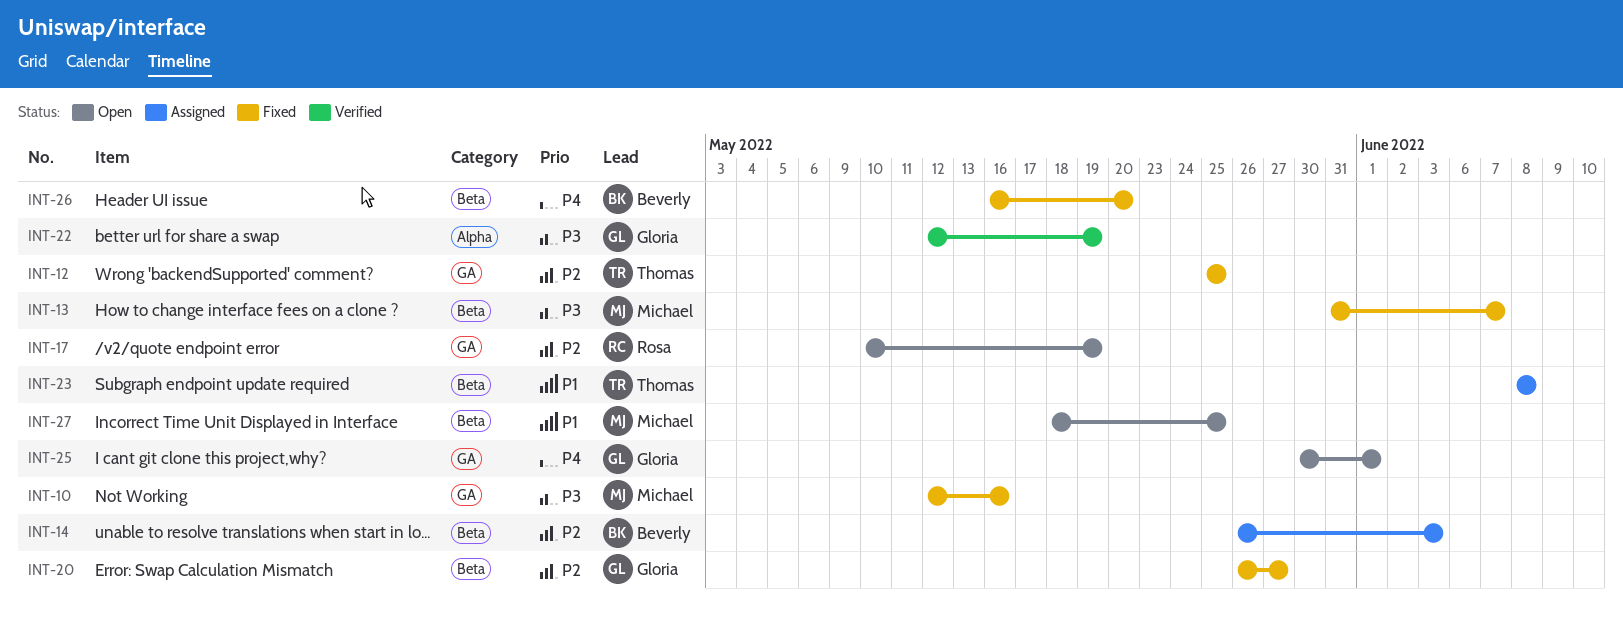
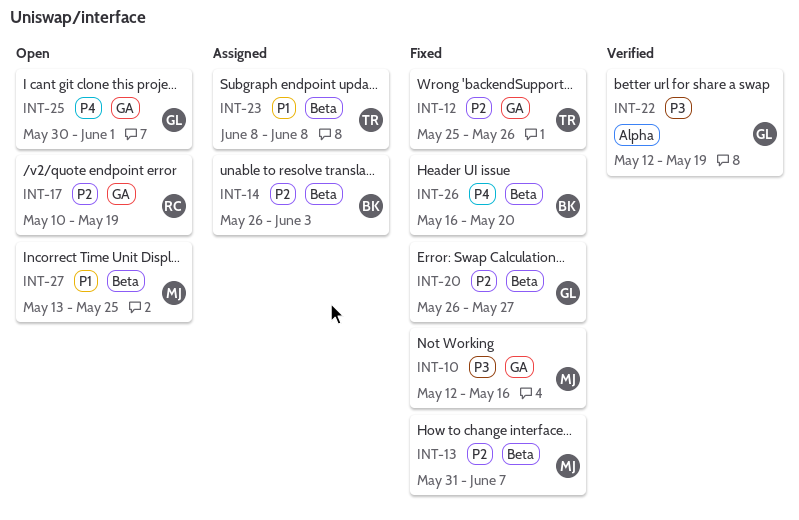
INT-12, due: May 25 -> May 26
INT-13, priority: P3 -> P2
INT-27, start: May 18 -> May 13

